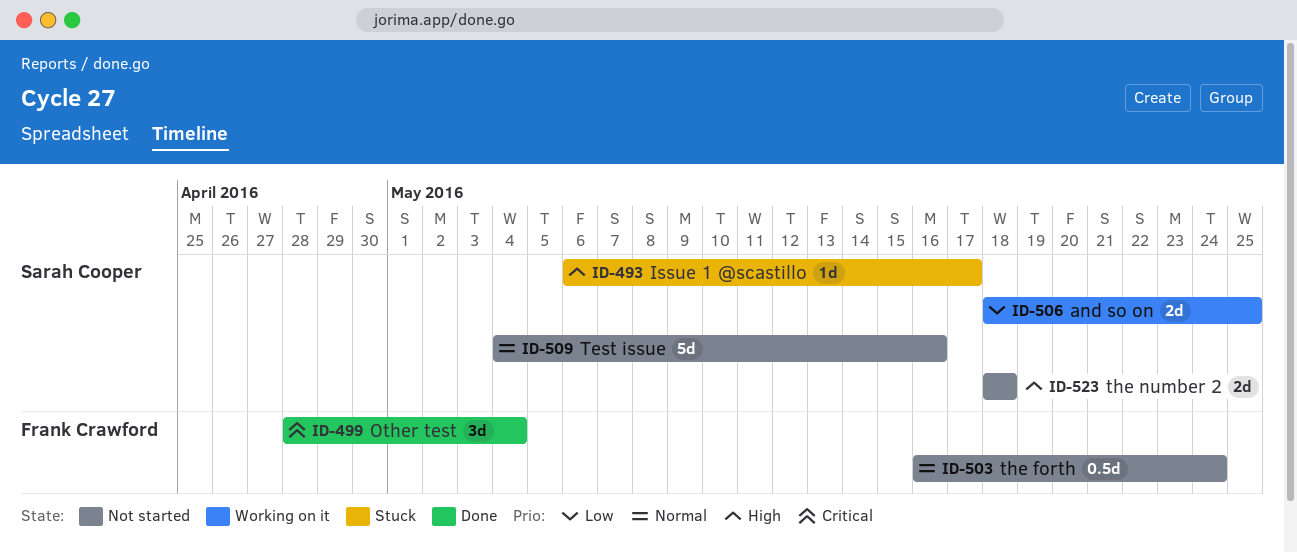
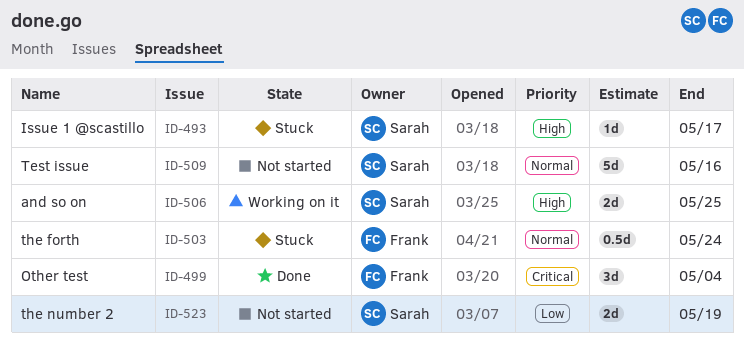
ID-503, status: Not started -> Stuck
ID-506, priority: Low -> High
ID-523, priority: High -> Low
ID-523, due: May 18 -> May 19

